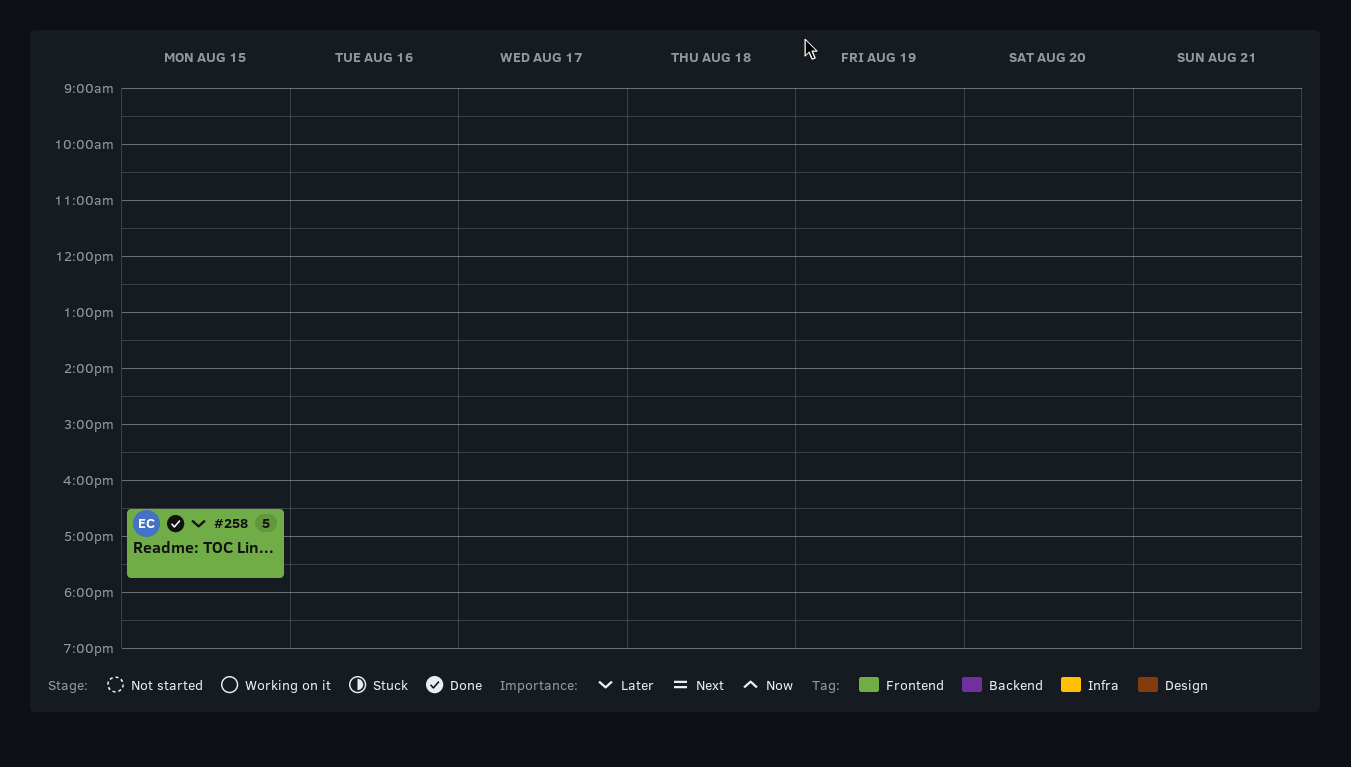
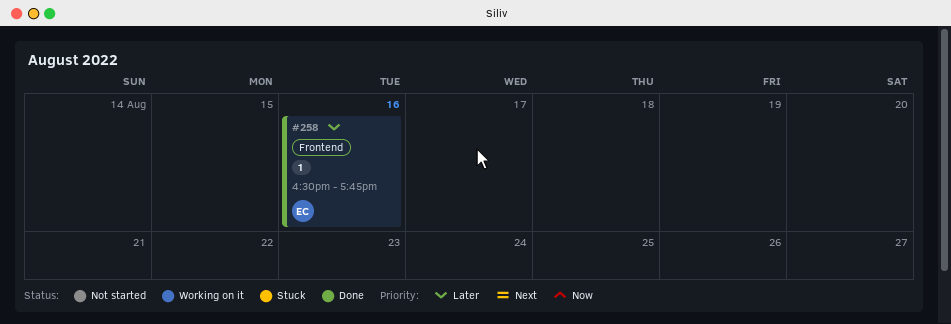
#258, estimate: 5 -> 1
#258, day: Aug 15 -> Aug 16

